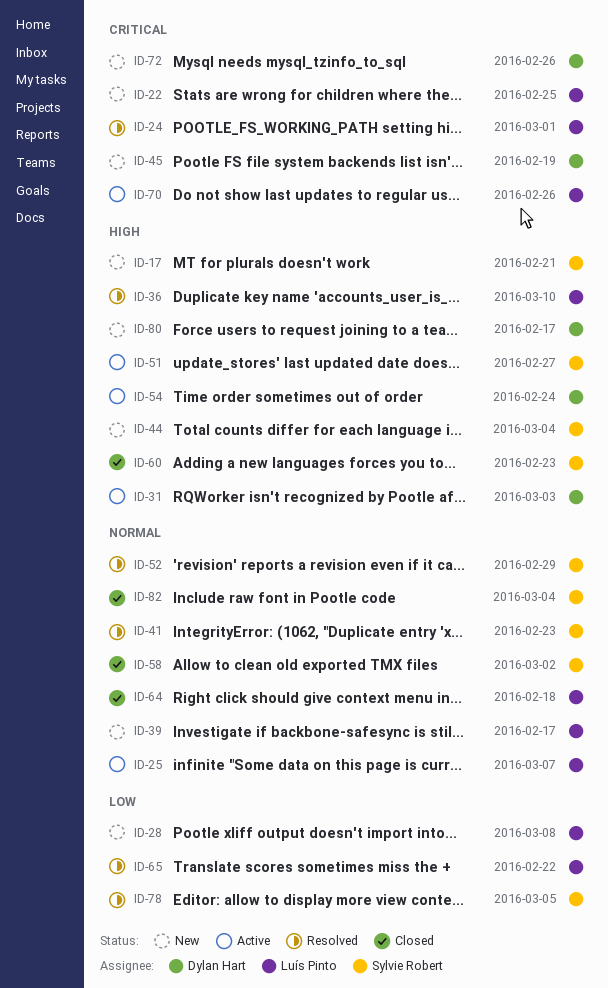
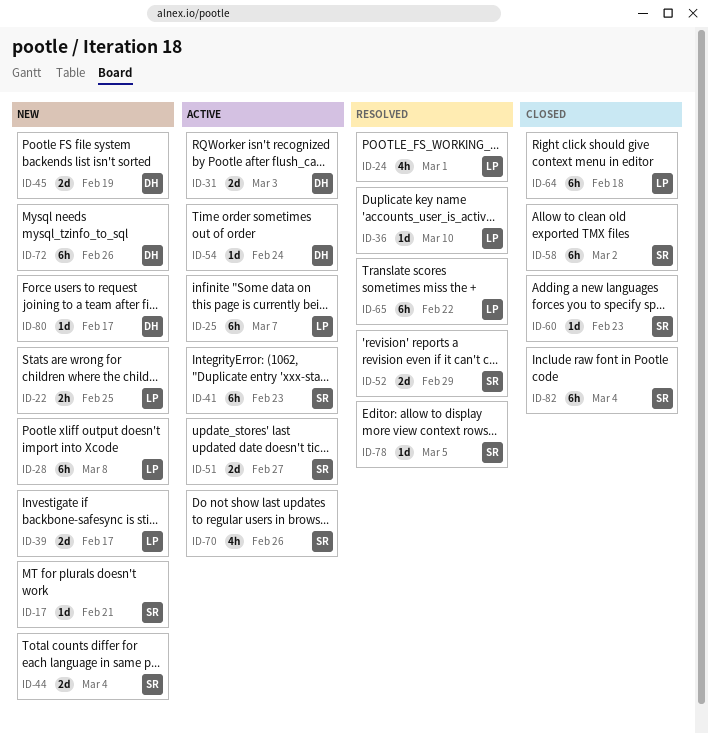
ID-41, status: Resolved -> Active
ID-70, owner: Luís Pinto -> Sylvie Robert

